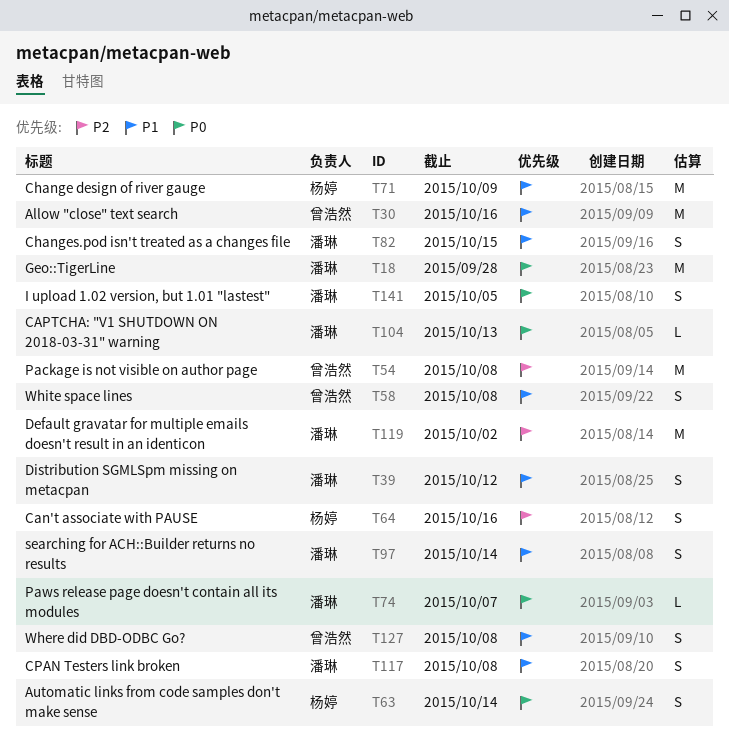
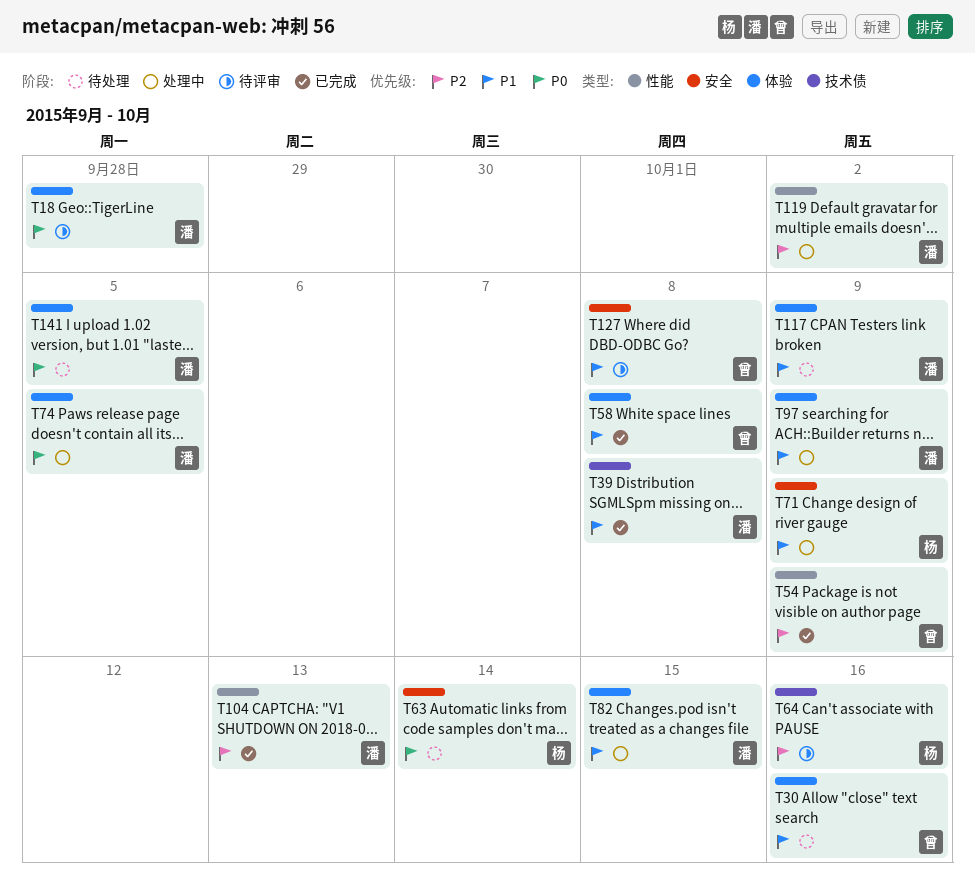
T39, due: Oct 12 -> Oct 8
T54, due: Oct 8 -> Oct 9
T74, due: Oct 7 -> Oct 5
T97, due: Oct 14 -> Oct 9
T104, priority: P0 -> P2
T117, due: Oct 8 -> Oct 9

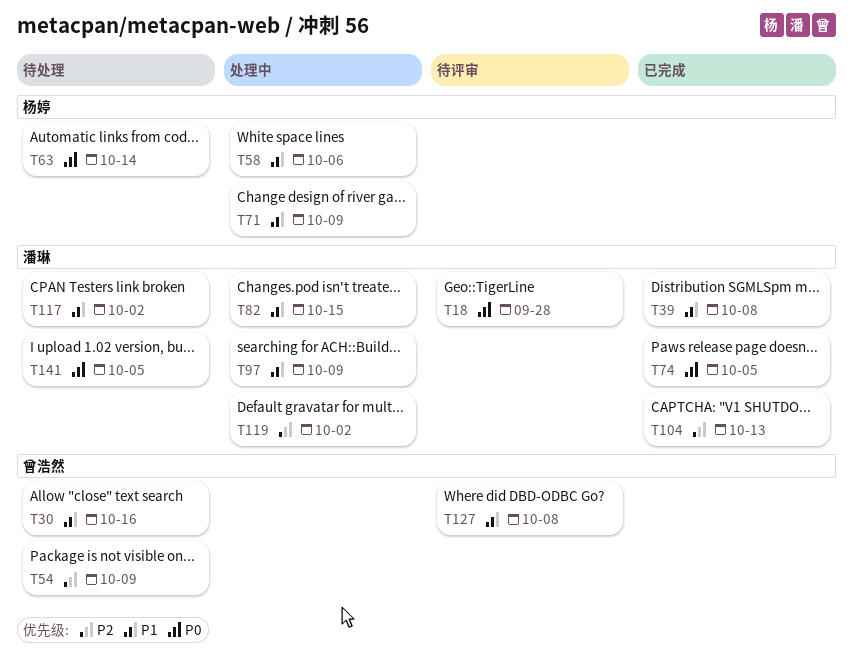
T54, status: 已完成 -> 待处理
T58, status: 已完成 -> 处理中
T58, owner: 曾浩然 -> 杨婷
T58, due: Oct 8 -> Oct 6
T64: present -> none
T74, status: 处理中 -> 已完成
T117, due: Oct 9 -> Oct 2

